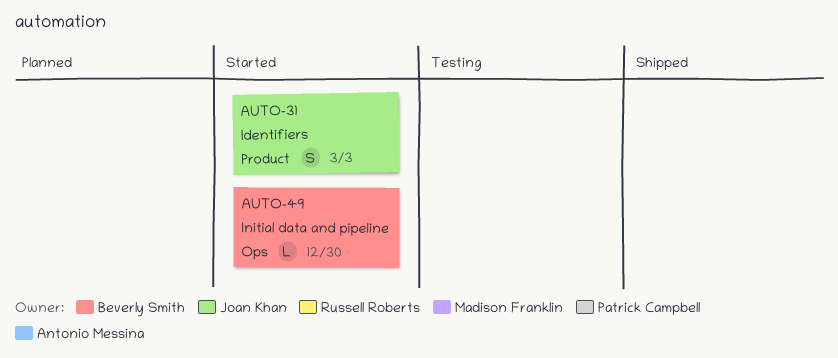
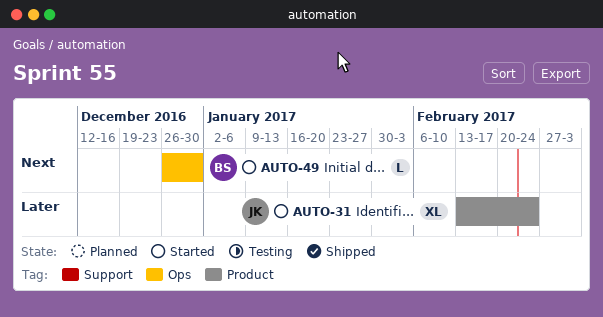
AUTO-31, estimate: S -> XL
AUTO-31, due: Mar 3 -> Feb 24

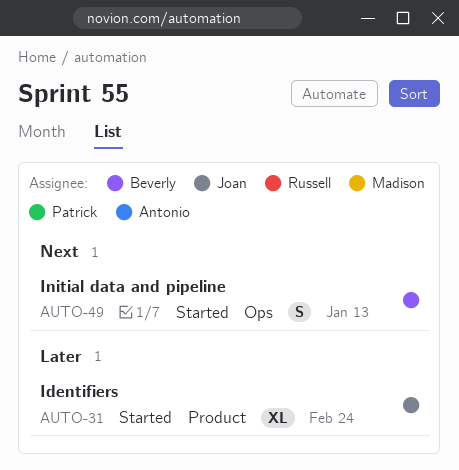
AUTO-49, estimate: L -> S
AUTO-49, due: Dec 30 -> Jan 13

